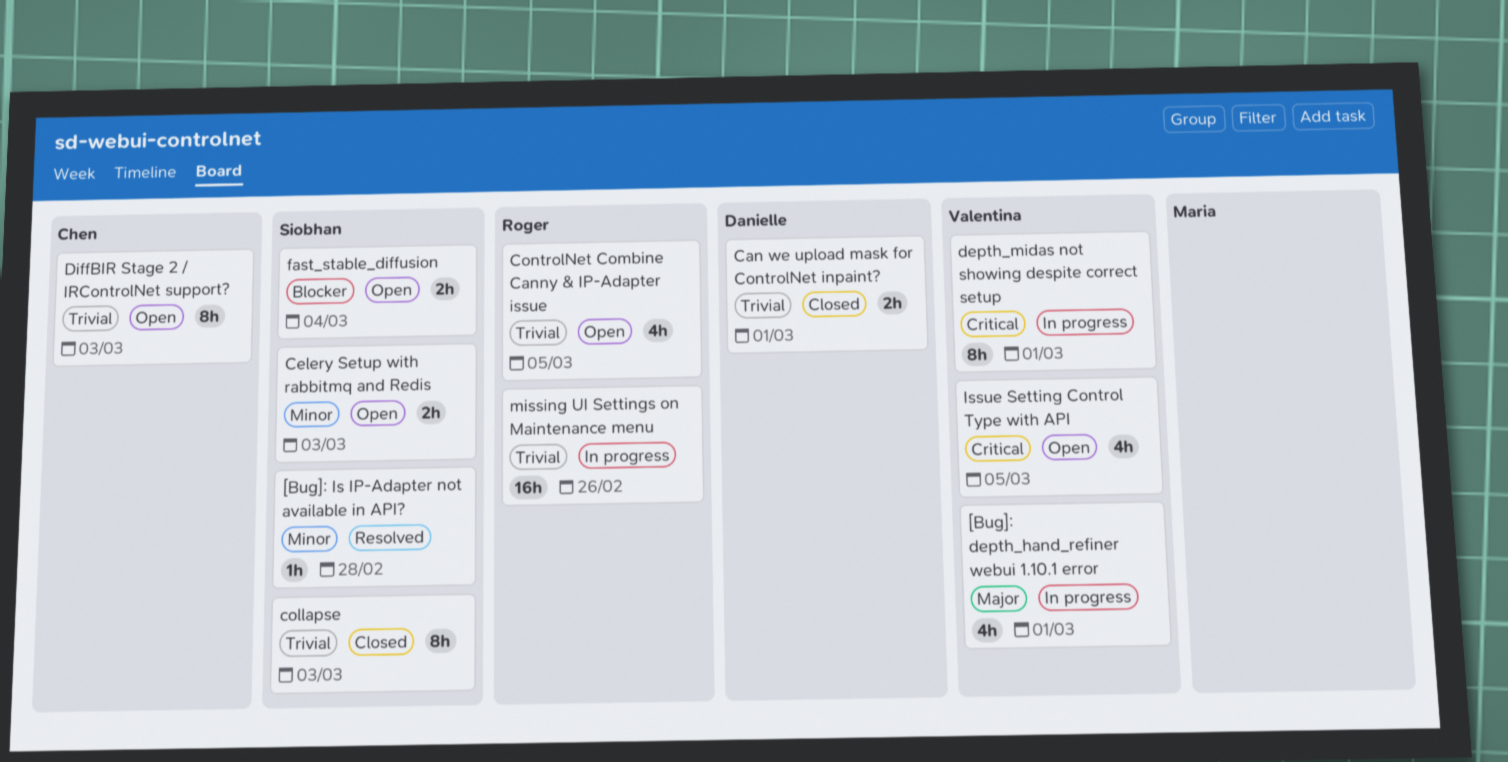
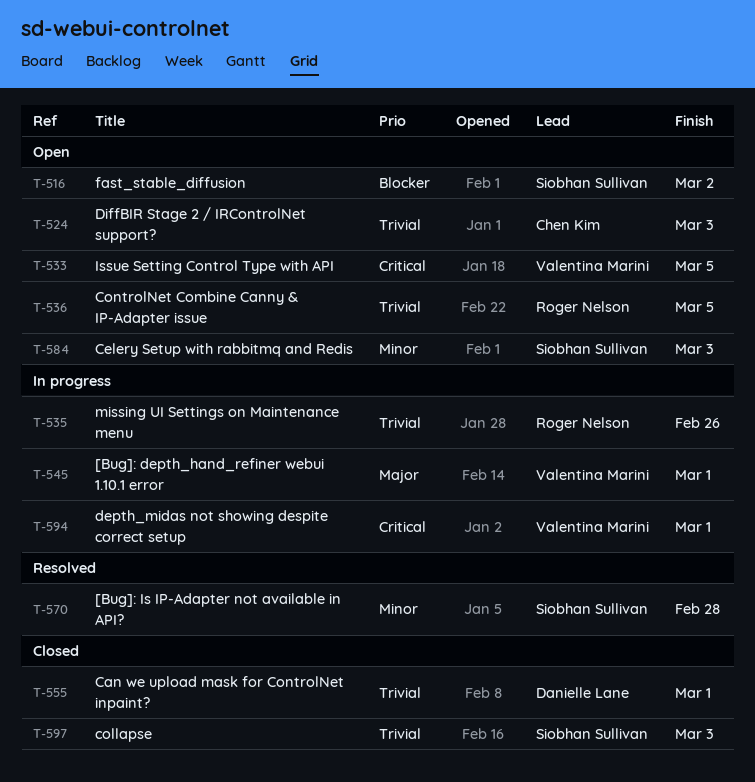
fast_stable_diffusion, due: Mar 4 -> Mar 2

